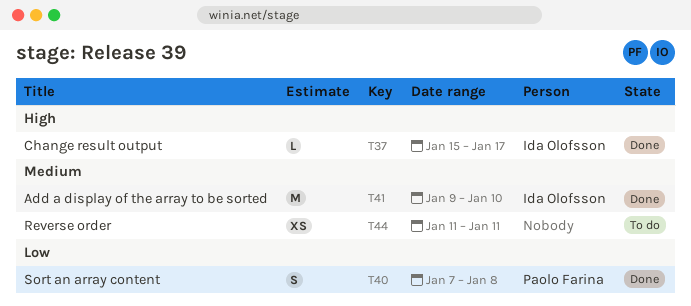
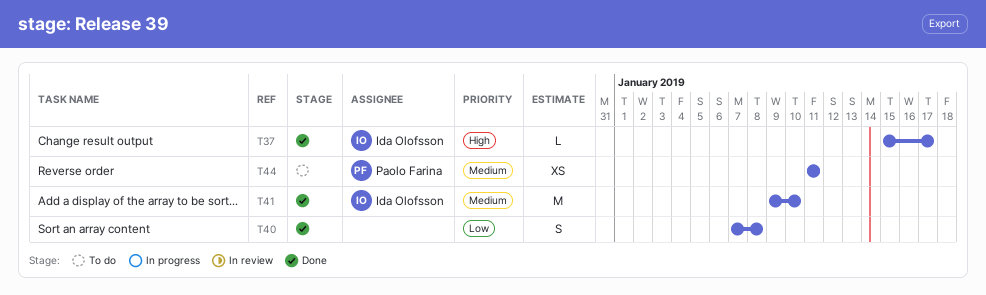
T40, owner: Paolo Farina -> none
T44, owner: none -> Paolo Farina

